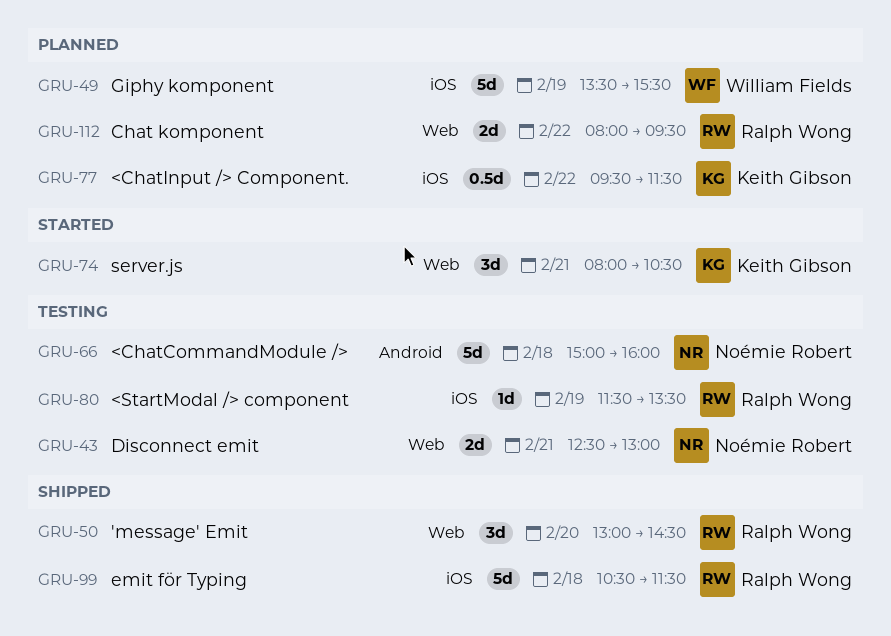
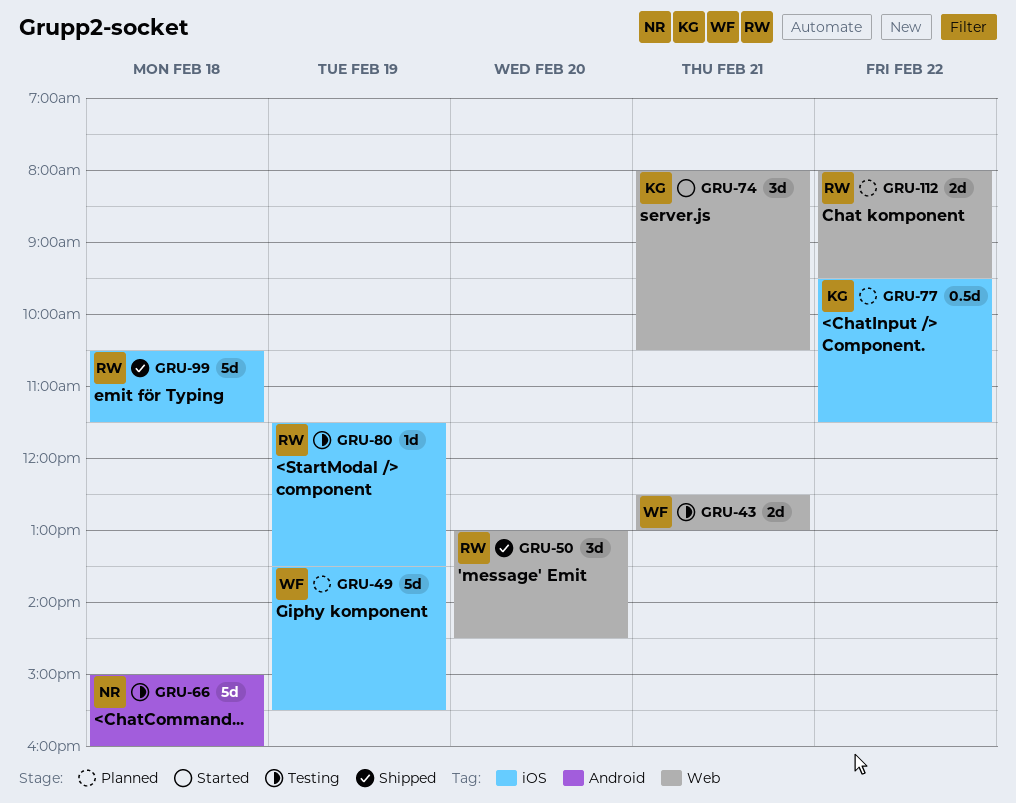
GRU-43, owner: Noémie Robert -> William Fields

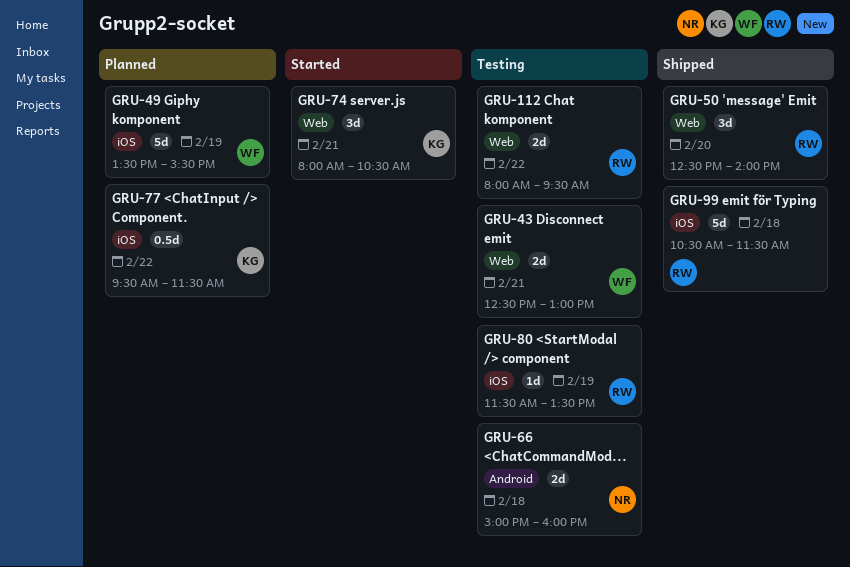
GRU-50, begins: 13:00 -> 12:30
GRU-50, ends: 14:30 -> 14:00
GRU-66, estimate: 5d -> 2d
GRU-112, status: Planned -> Testing

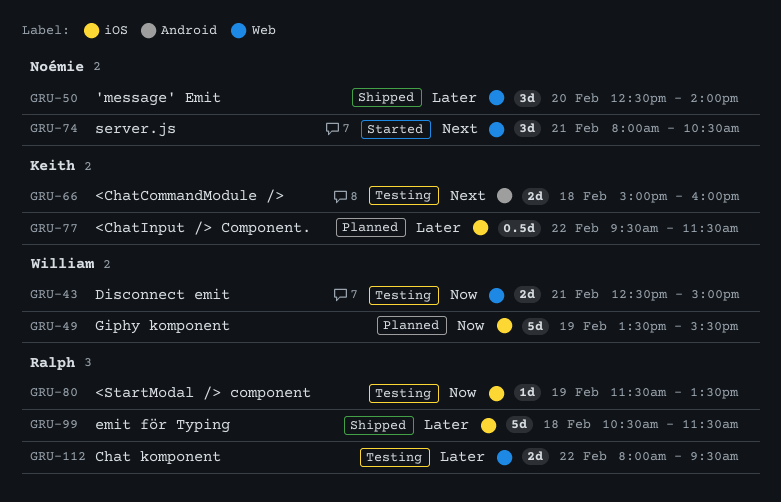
GRU-43, ends: 13:00 -> 15:00
GRU-50, owner: Ralph -> Noémie
GRU-66, owner: Noémie -> Keith
GRU-74, owner: Keith -> Noémie

